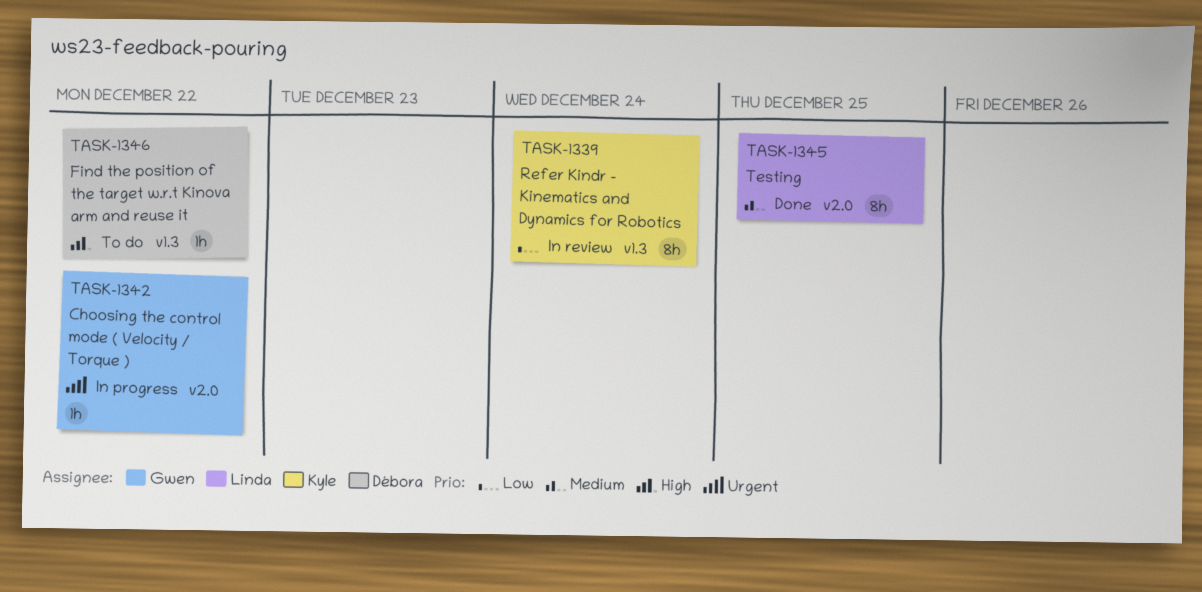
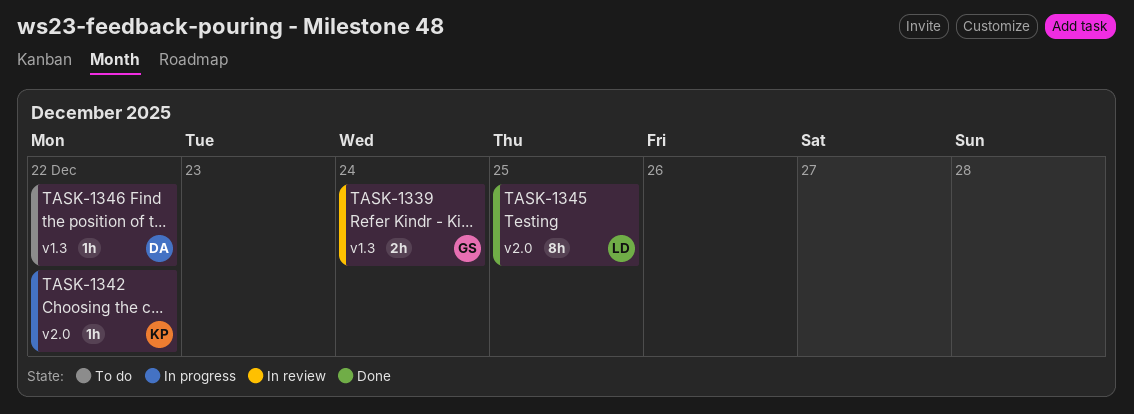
TASK-1339, owner: Kyle -> Gwen
TASK-1339, estimate: 8h -> 2h
TASK-1342, owner: Gwen -> Kyle

